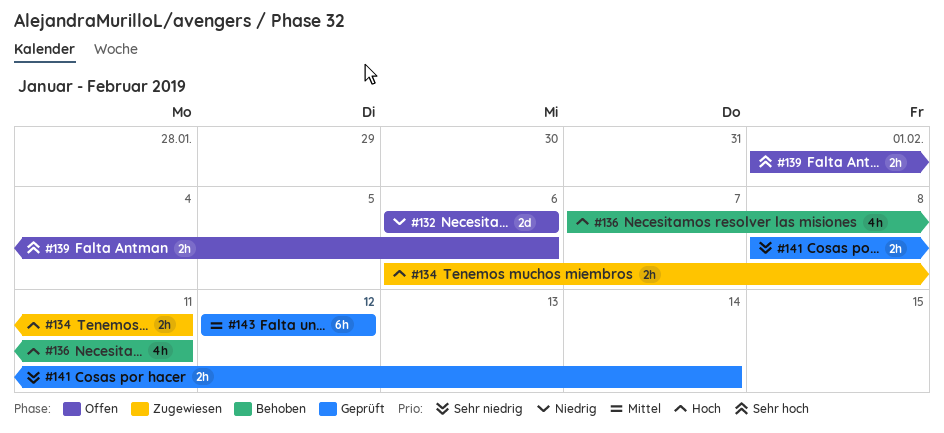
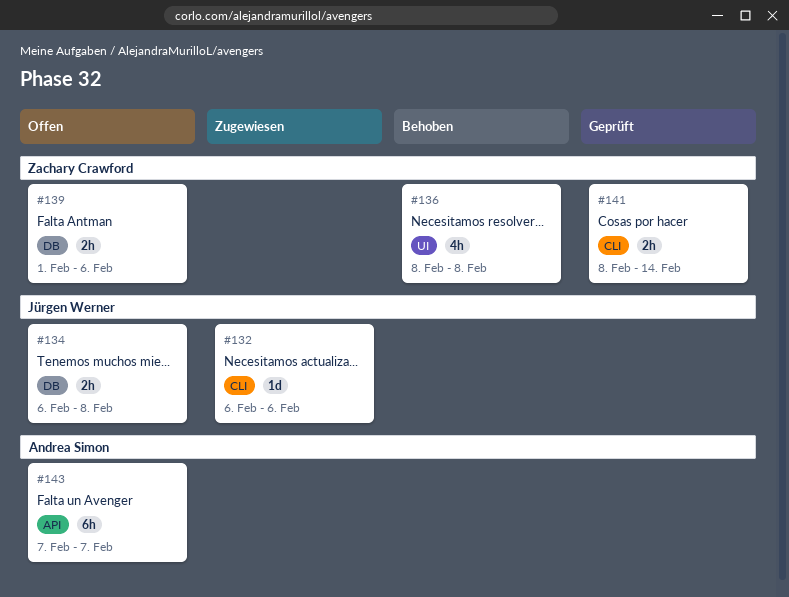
#132, status: Offen -> Zugewiesen
#132, estimate: 2d -> 1d
#134, status: Zugewiesen -> Offen
#134, due: Feb 11 -> Feb 8
#136, start: Feb 7 -> Feb 8
#136, due: Feb 11 -> Feb 8
#143, status: Geprüft -> Offen
#143, start: Feb 12 -> Feb 7
#143, due: Feb 12 -> Feb 7

